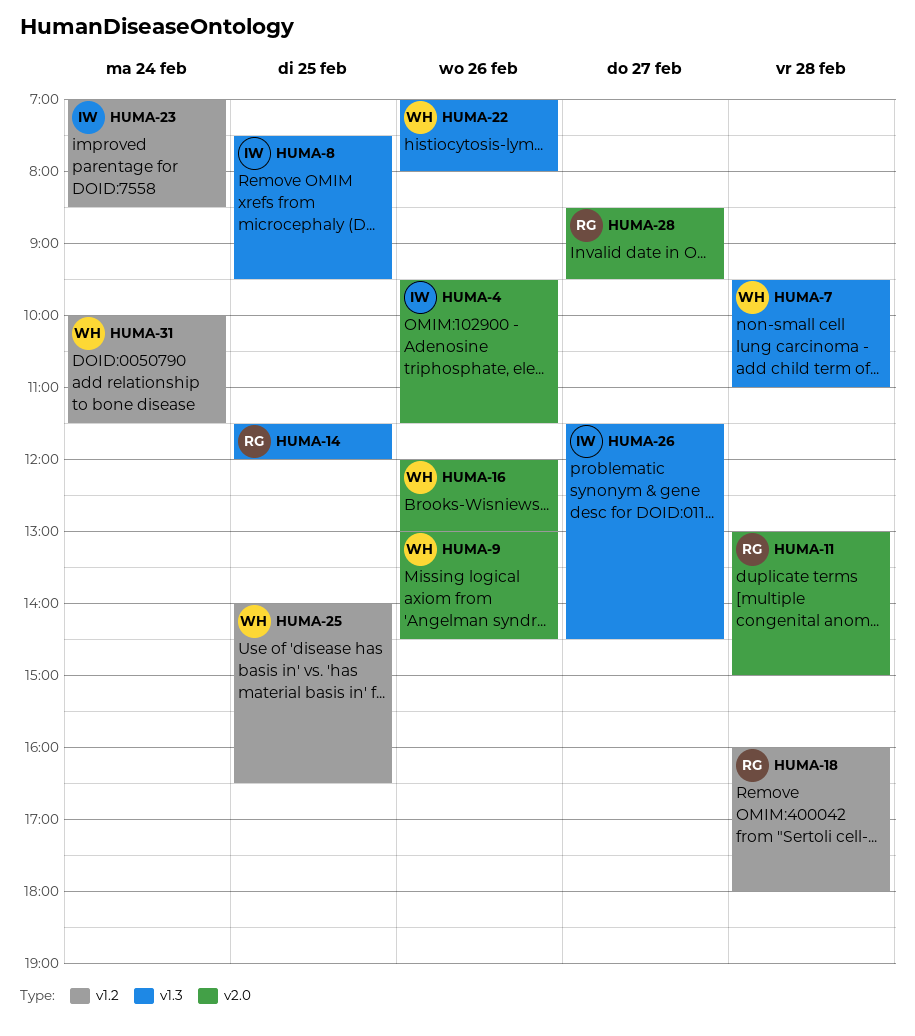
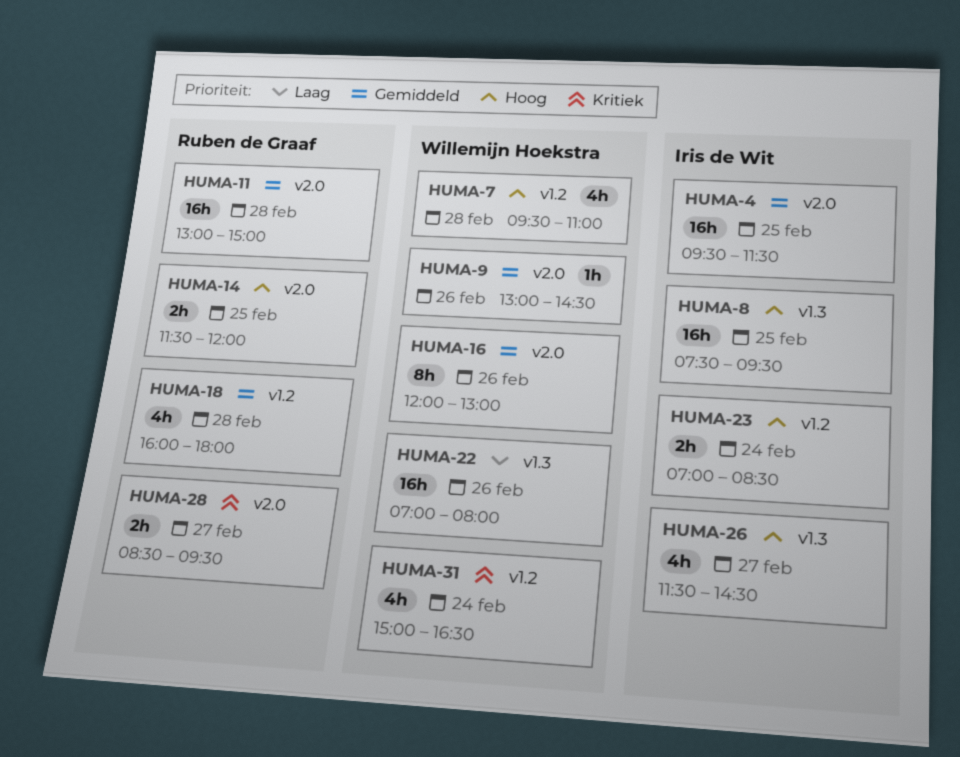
HUMA-4, day: Feb 26 -> Feb 25
HUMA-7, label: v1.3 -> v1.2
HUMA-14, label: v1.3 -> v2.0
HUMA-25: present -> none
HUMA-31, begins: 10:00 -> 15:00
HUMA-31, ends: 11:30 -> 16:30

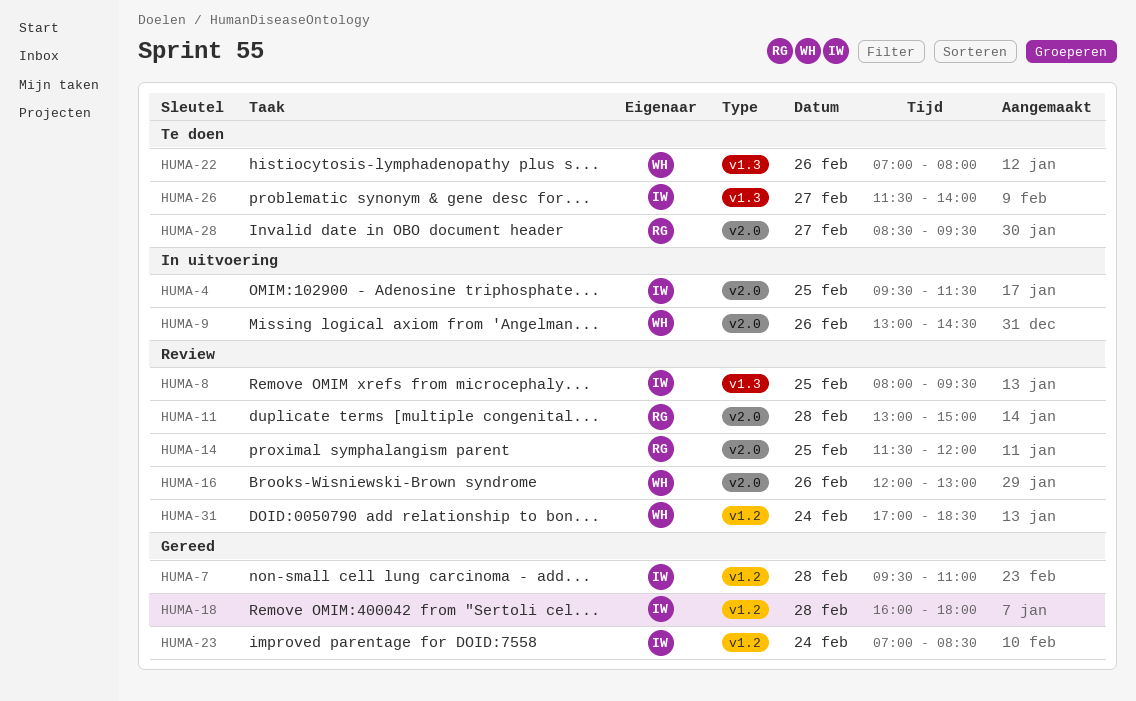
HUMA-7, owner: Willemijn Hoekstra -> Iris de Wit
HUMA-8, begins: 07:30 -> 08:00
HUMA-18, owner: Ruben de Graaf -> Iris de Wit
HUMA-26, ends: 14:30 -> 14:00
HUMA-31, begins: 15:00 -> 17:00
HUMA-31, ends: 16:30 -> 18:30

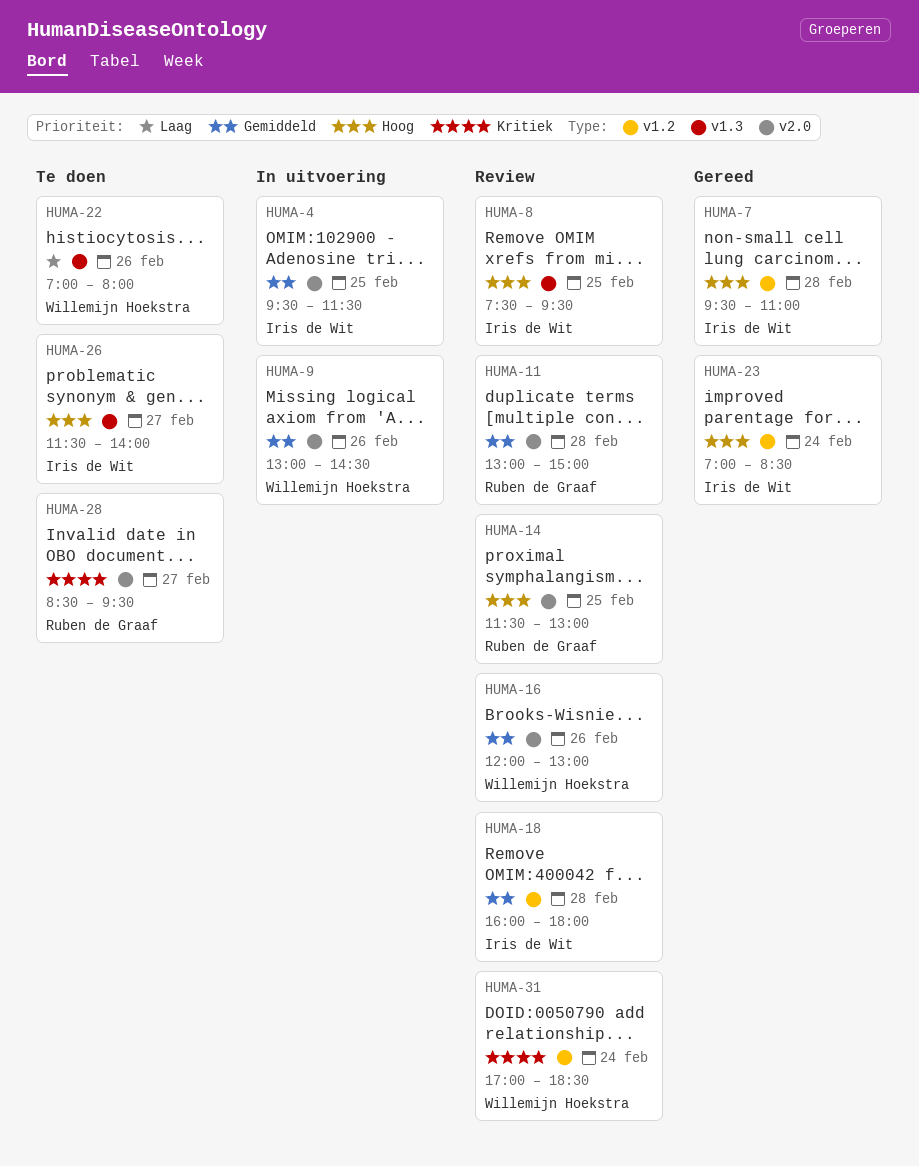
HUMA-8, begins: 08:00 -> 07:30
HUMA-14, ends: 12:00 -> 13:00
HUMA-18, status: Gereed -> Review

